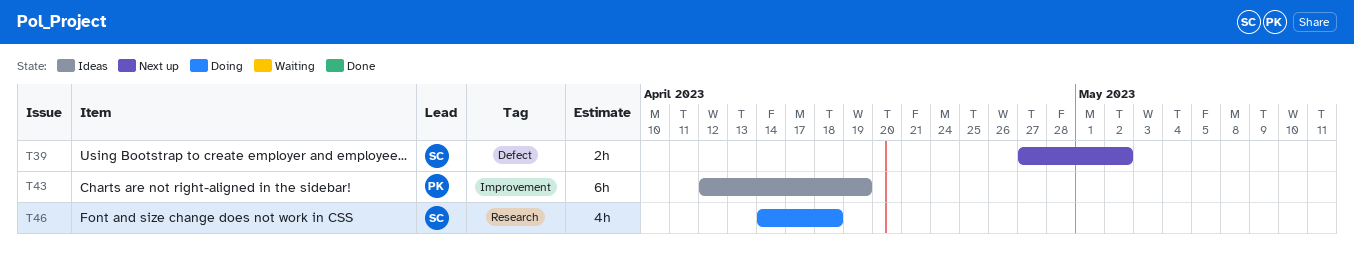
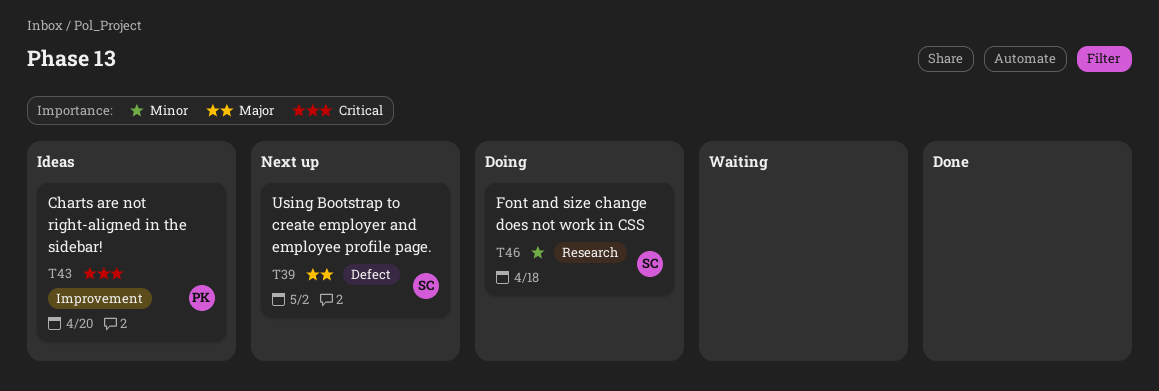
T43, due: Apr 19 -> Apr 20

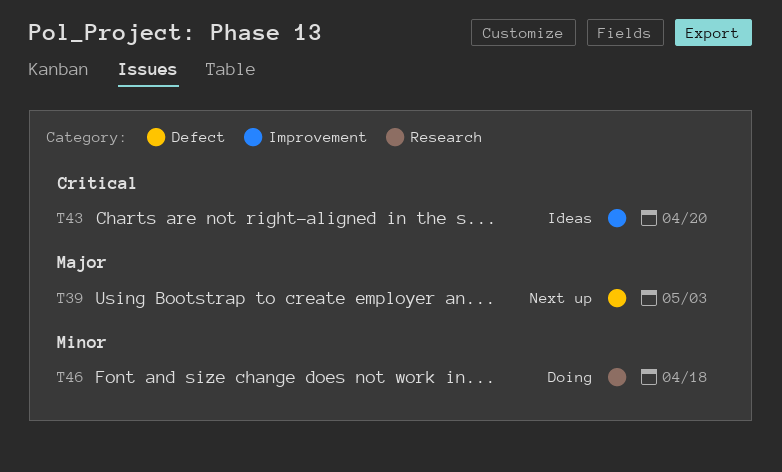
T39, due: May 2 -> May 3

